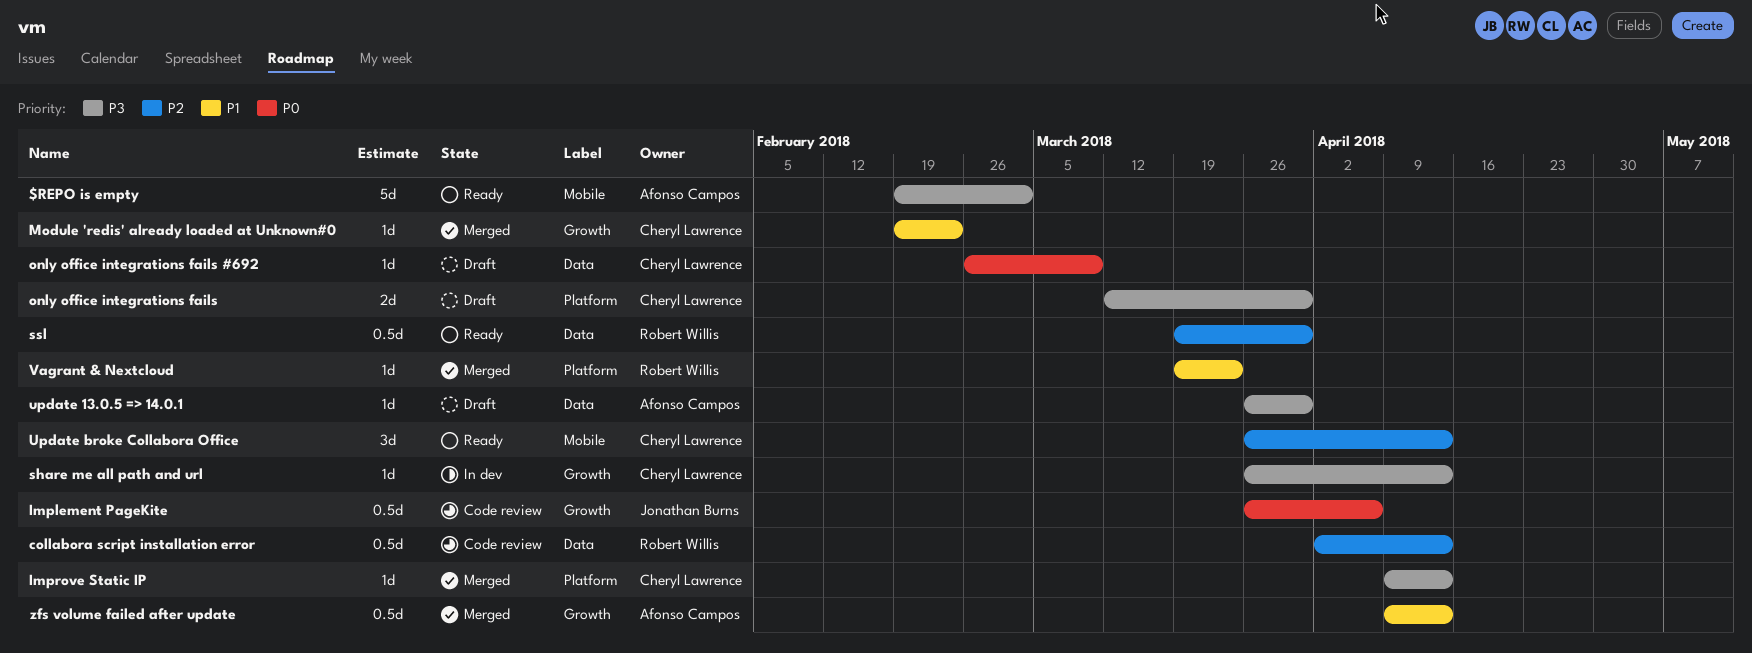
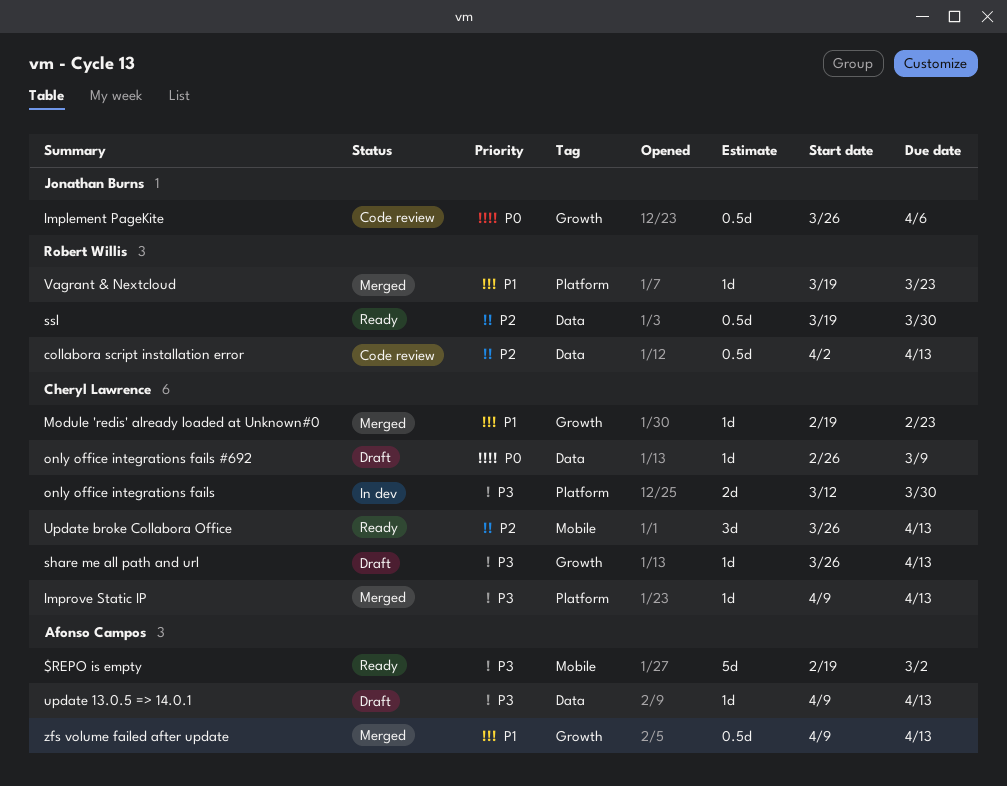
only office integrations fails, status: Draft -> In dev
share me all path and url, status: In dev -> Draft
update 13.0.5 => 14.0.1, start: Mar 26 -> Apr 9
update 13.0.5 => 14.0.1, due: Mar 30 -> Apr 13

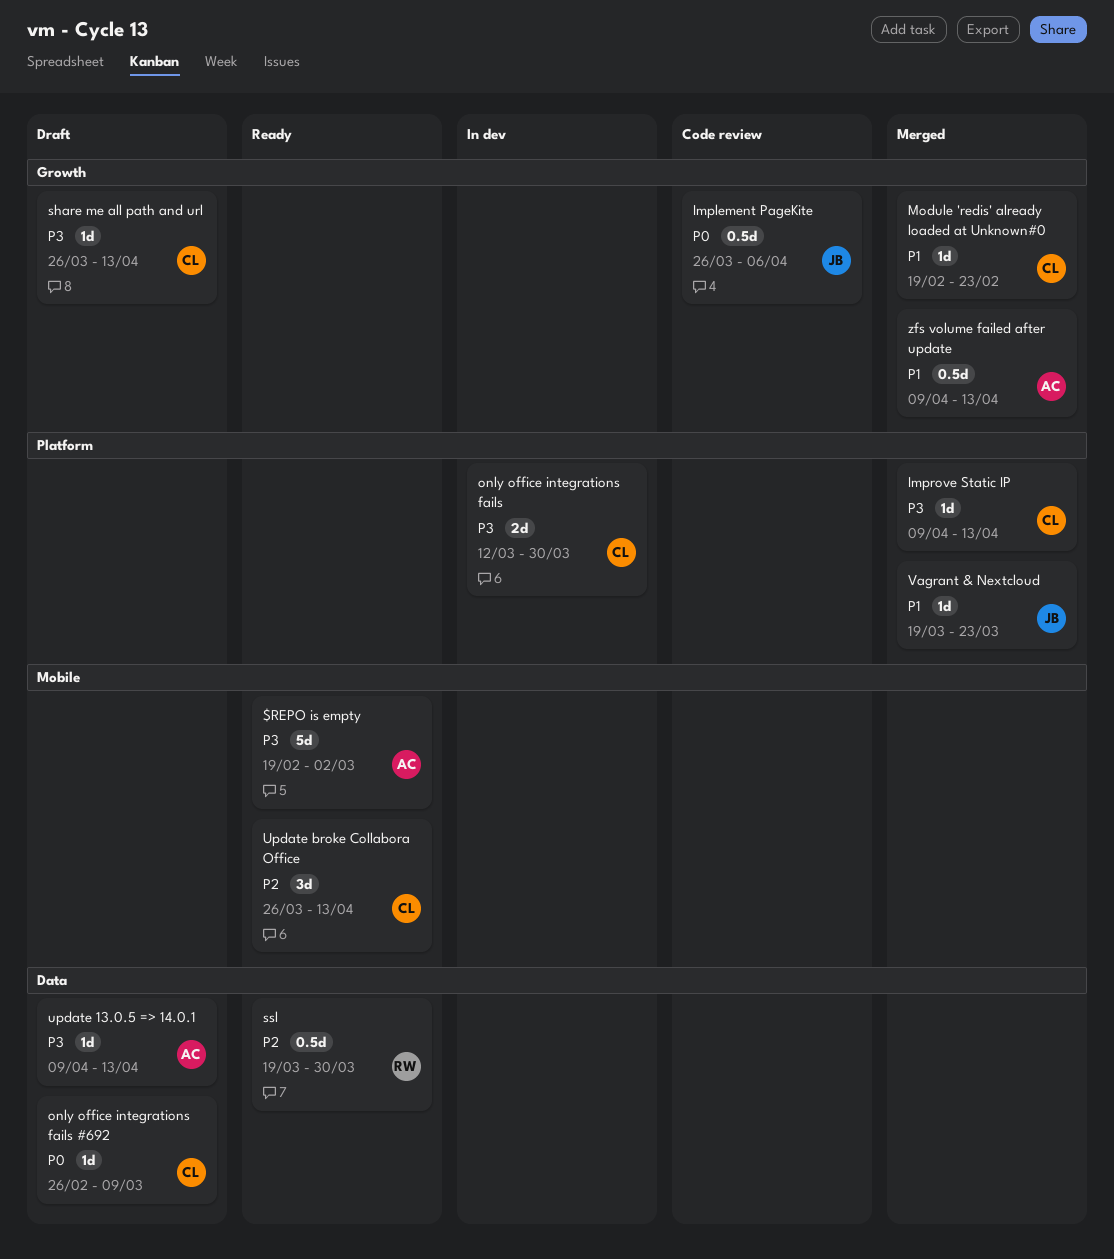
collabora script installation error: present -> none
Vagrant & Nextcloud, owner: Robert Willis -> Jonathan Burns

